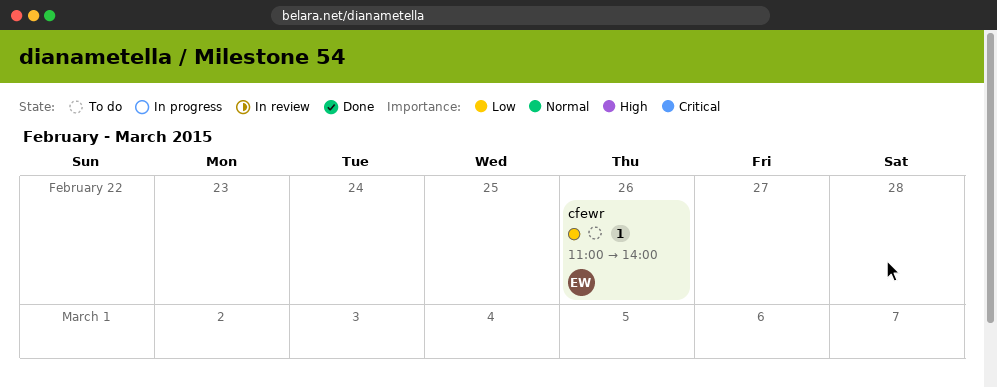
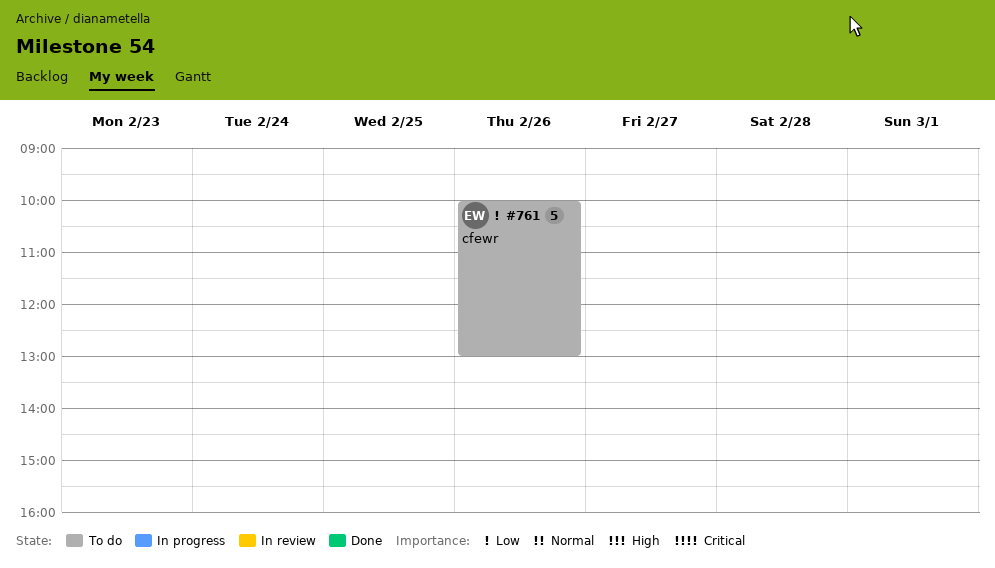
cfewr, estimate: 1 -> 5
cfewr, begins: 11:00 -> 10:00
cfewr, ends: 14:00 -> 13:00

